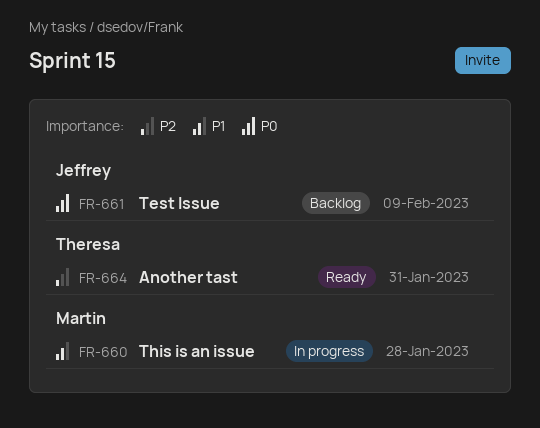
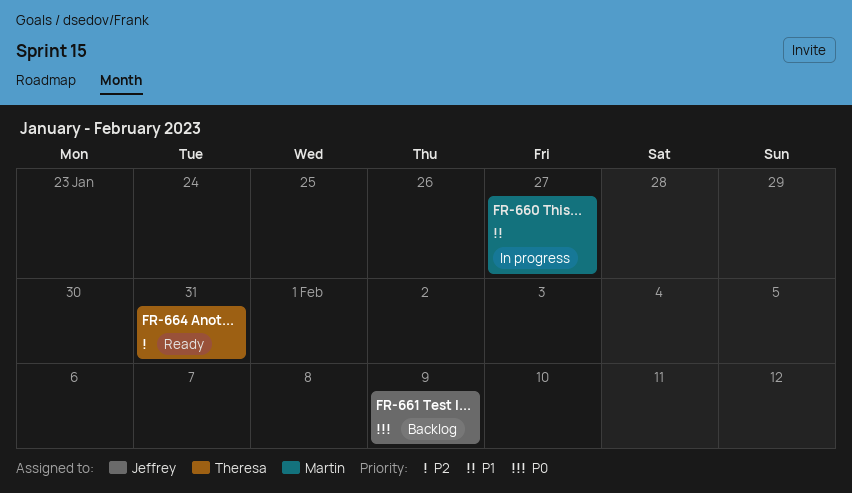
FR-660, due: Jan 28 -> Jan 27

